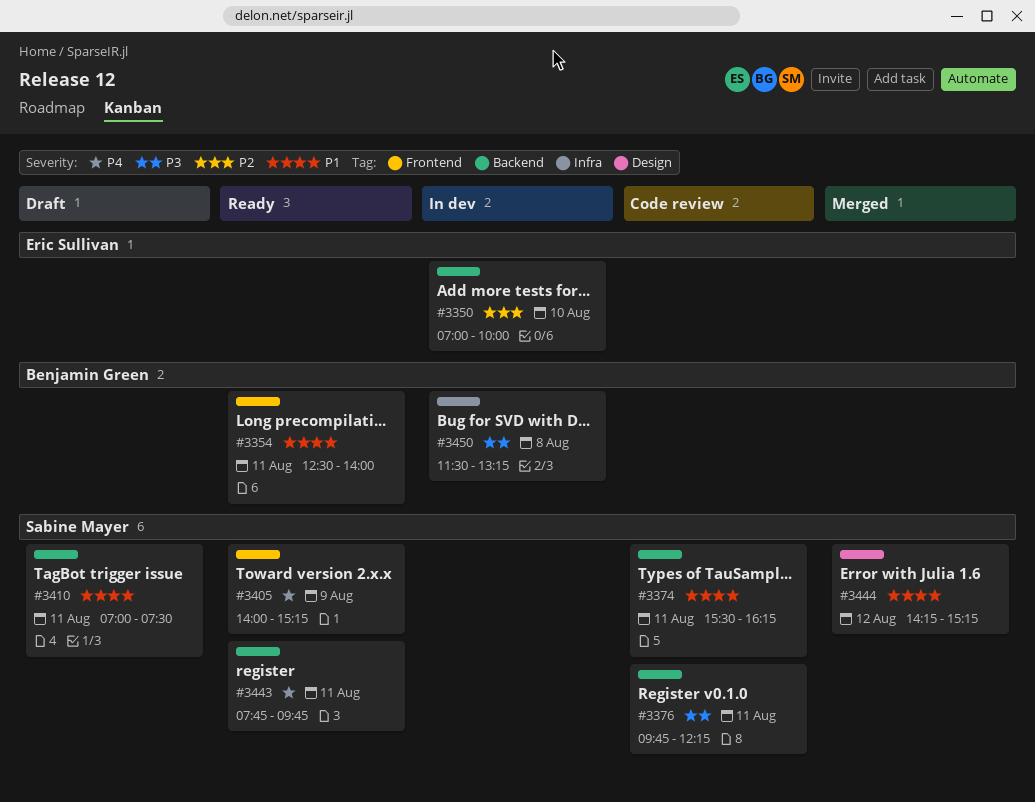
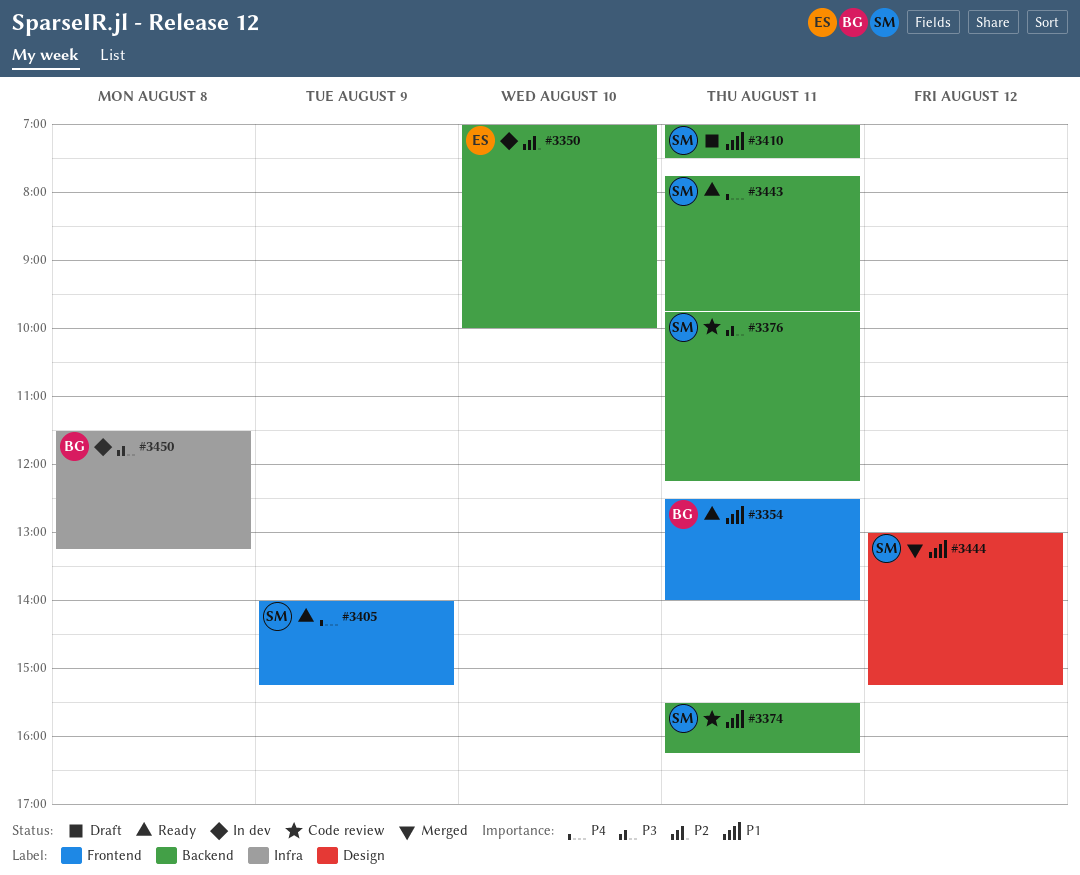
#3444, begins: 14:15 -> 13:00

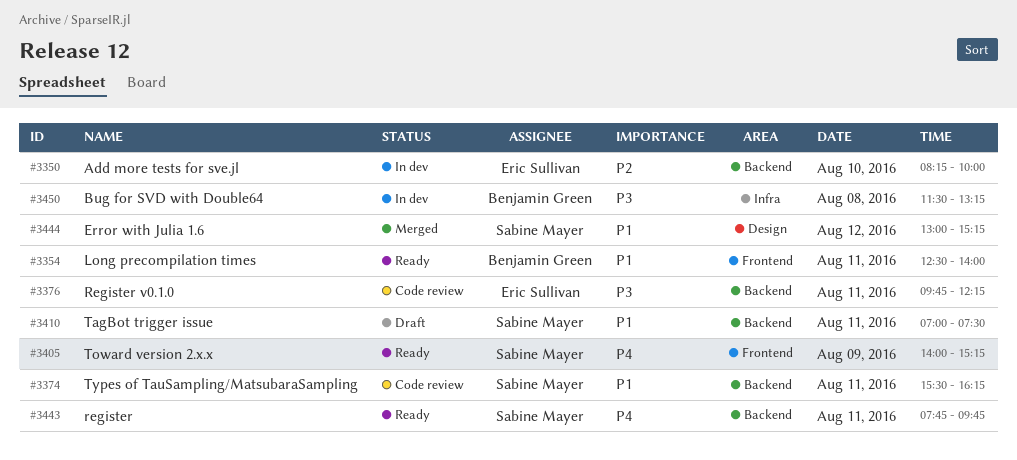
#3350, begins: 07:00 -> 08:15
#3376, owner: Sabine Mayer -> Eric Sullivan

